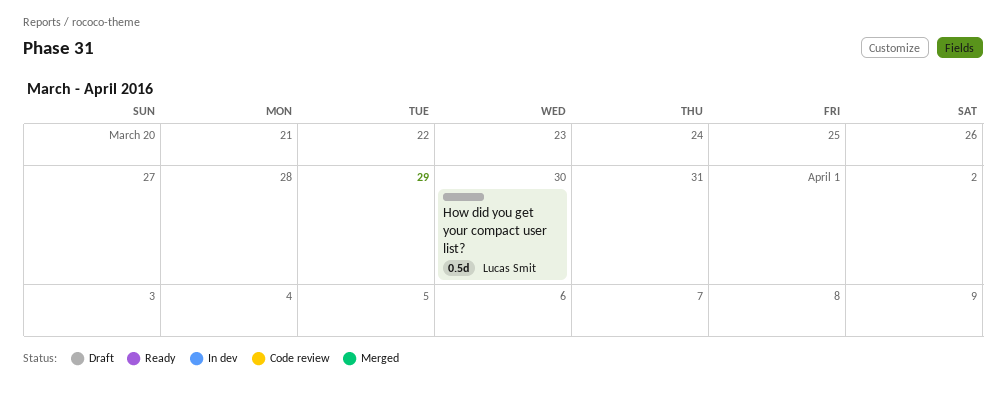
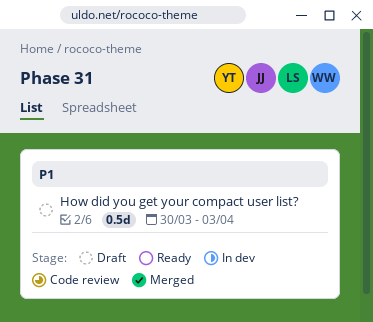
How did you get your compact user list?, due: Mar 30 -> Apr 3

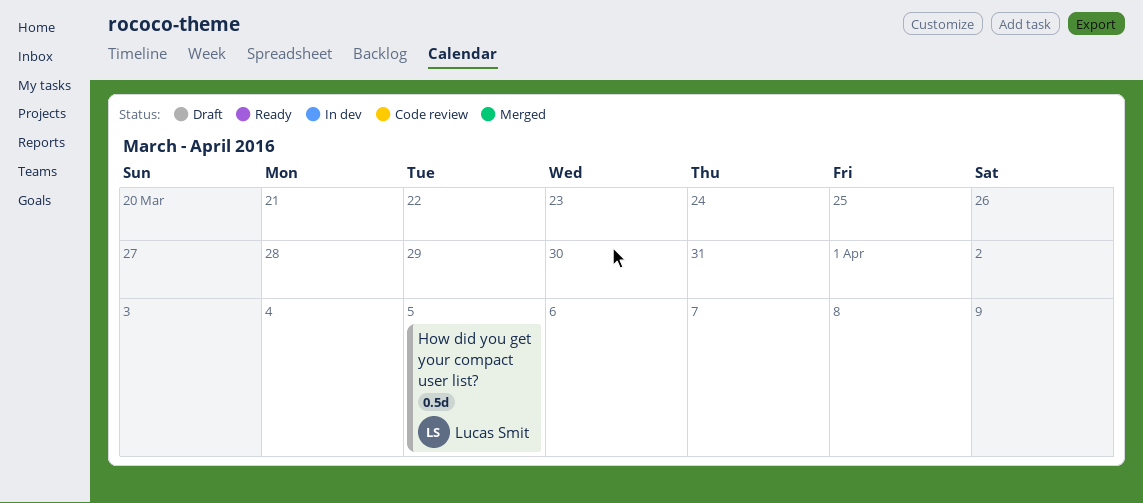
How did you get your compact user list?, due: Apr 3 -> Apr 5

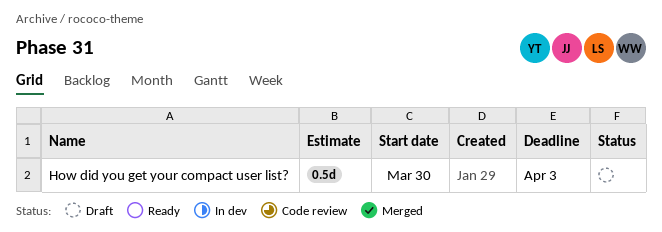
How did you get your compact user list?, due: Apr 5 -> Apr 3

